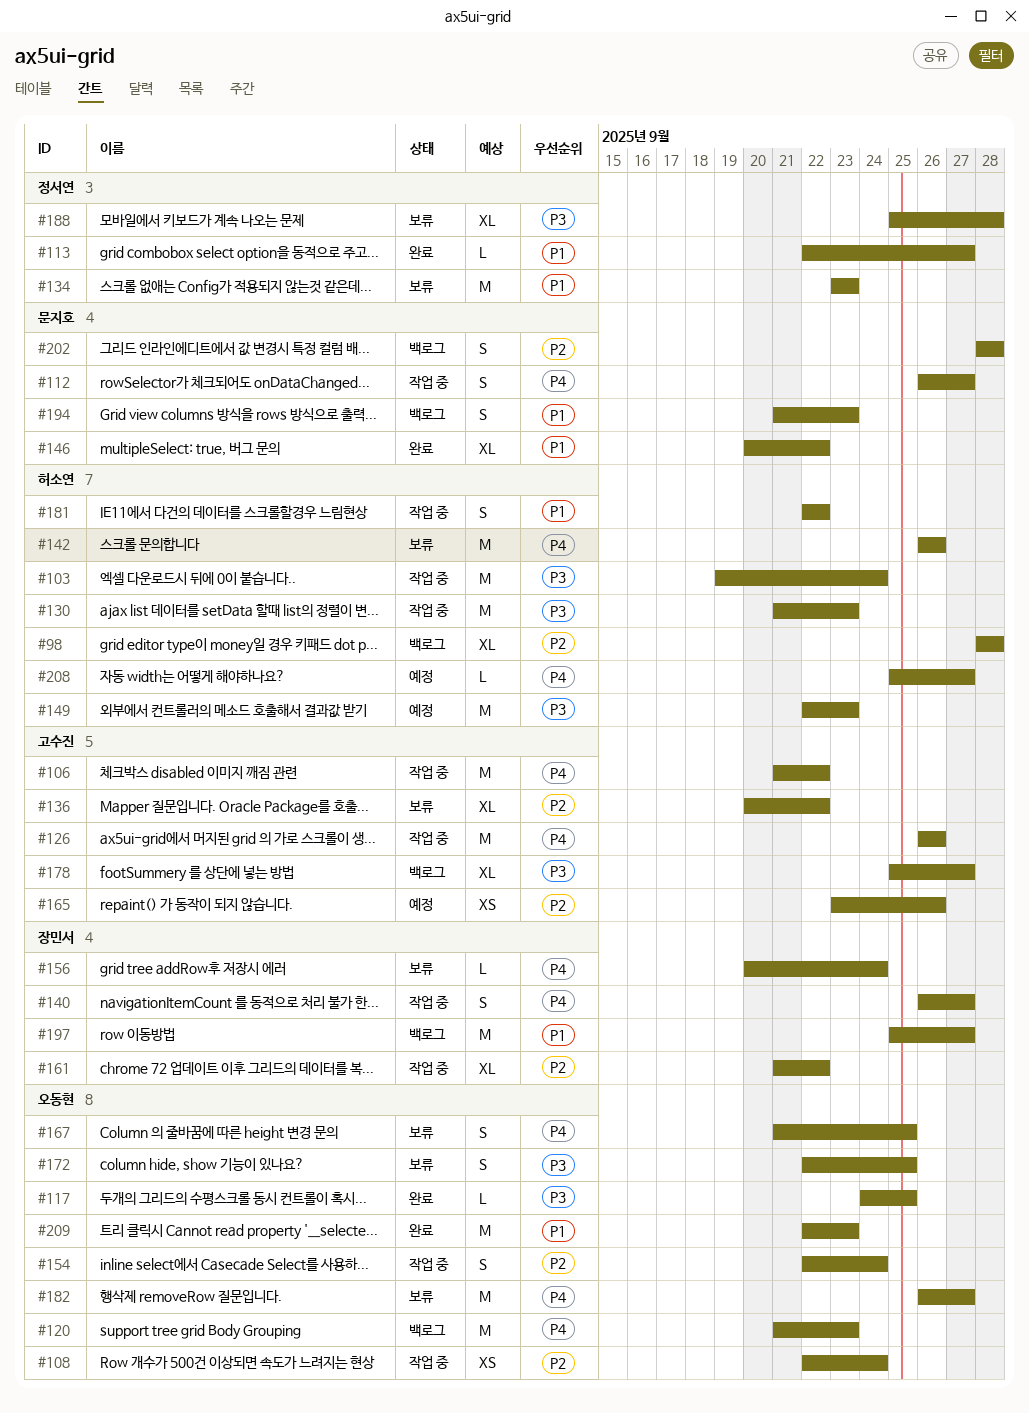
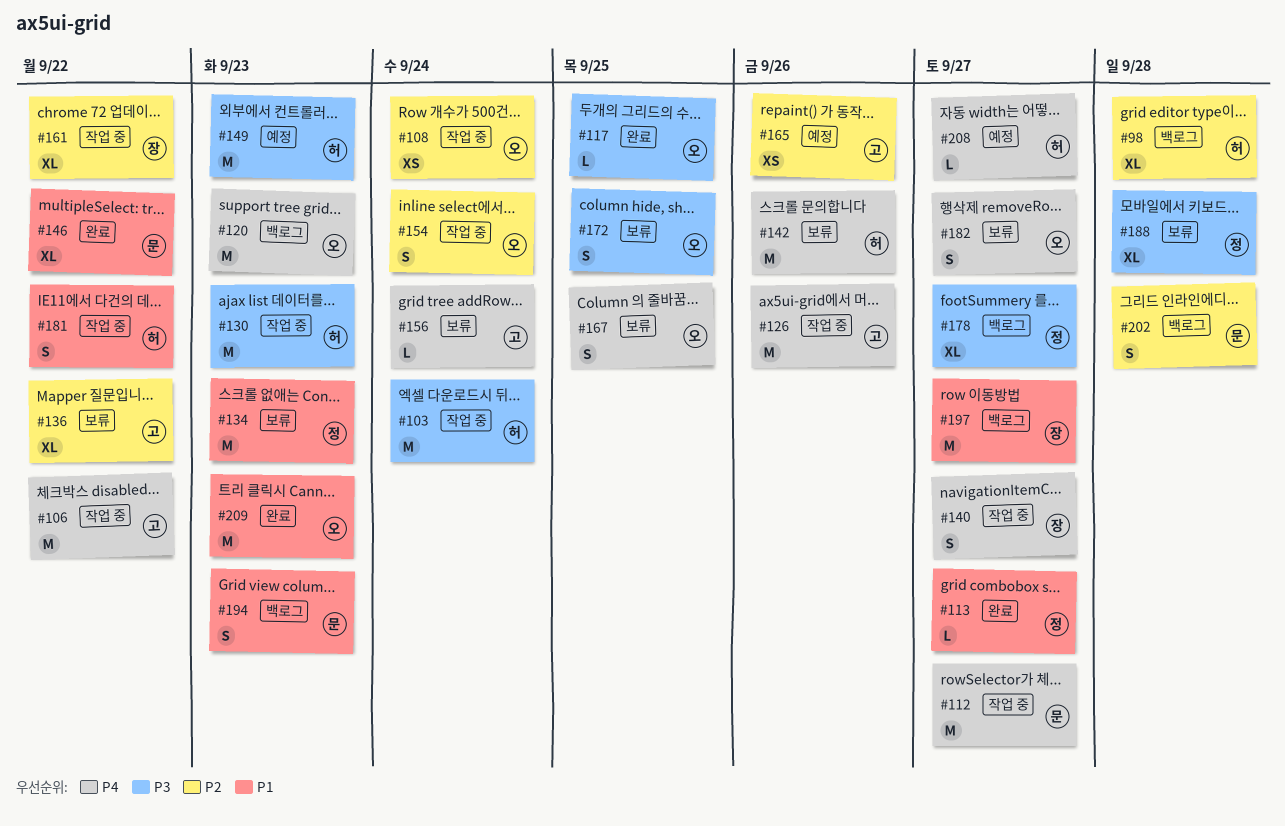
#112, estimate: S -> M
#156, owner: 장민서 -> 고수진
#178, owner: 고수진 -> 정서연
#182, estimate: M -> S

